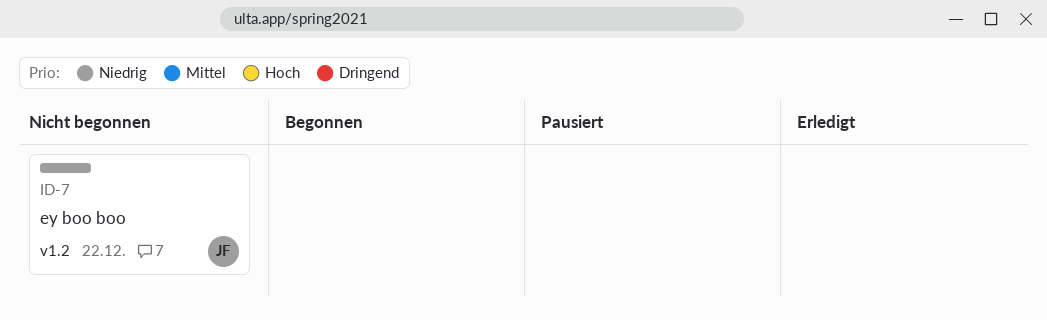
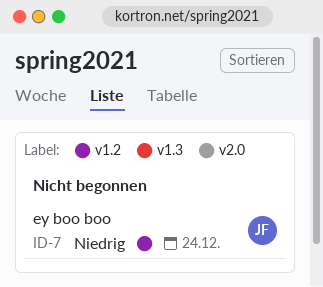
ID-7, due: Dec 22 -> Dec 24

